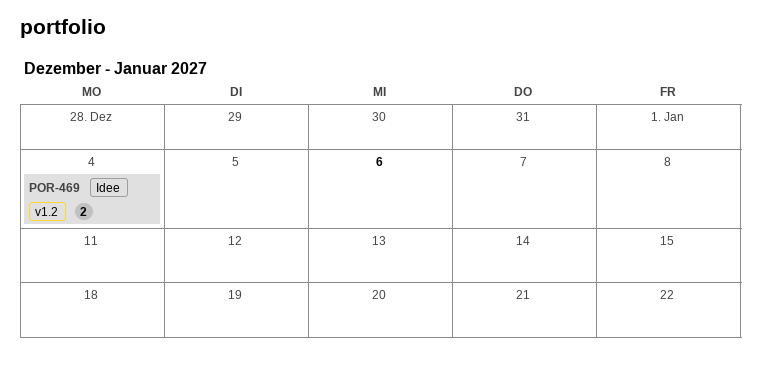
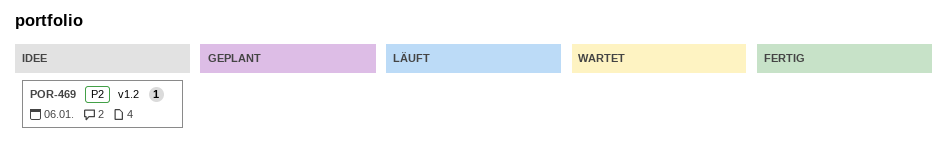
POR-469, estimate: 2 -> 1
POR-469, due: Jan 4 -> Jan 6

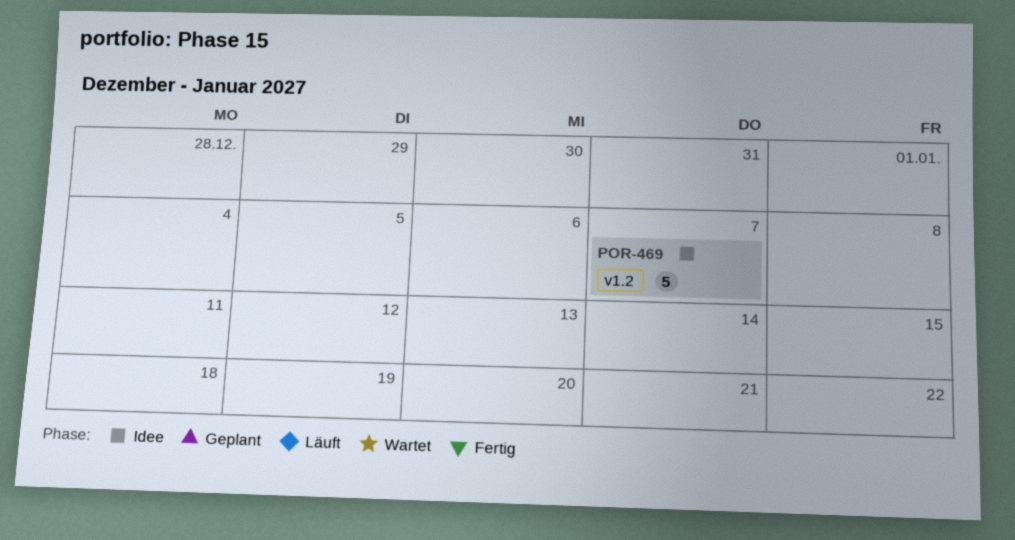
POR-469, estimate: 1 -> 5
POR-469, due: Jan 6 -> Jan 7

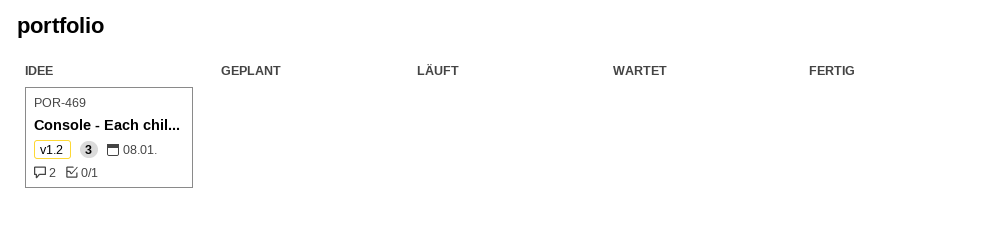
POR-469, estimate: 5 -> 3
POR-469, due: Jan 7 -> Jan 8

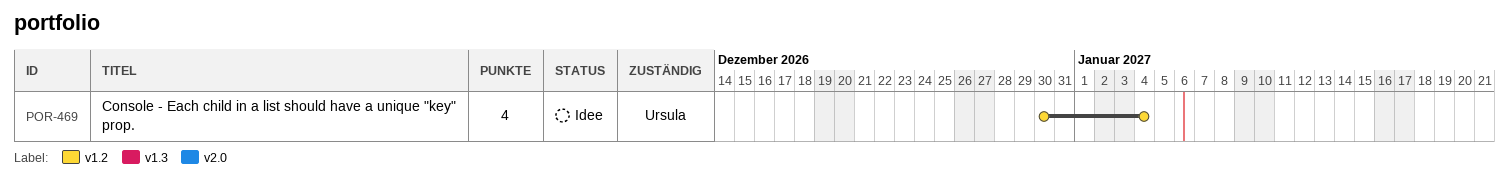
POR-469, estimate: 3 -> 4
POR-469, due: Jan 8 -> Jan 4

